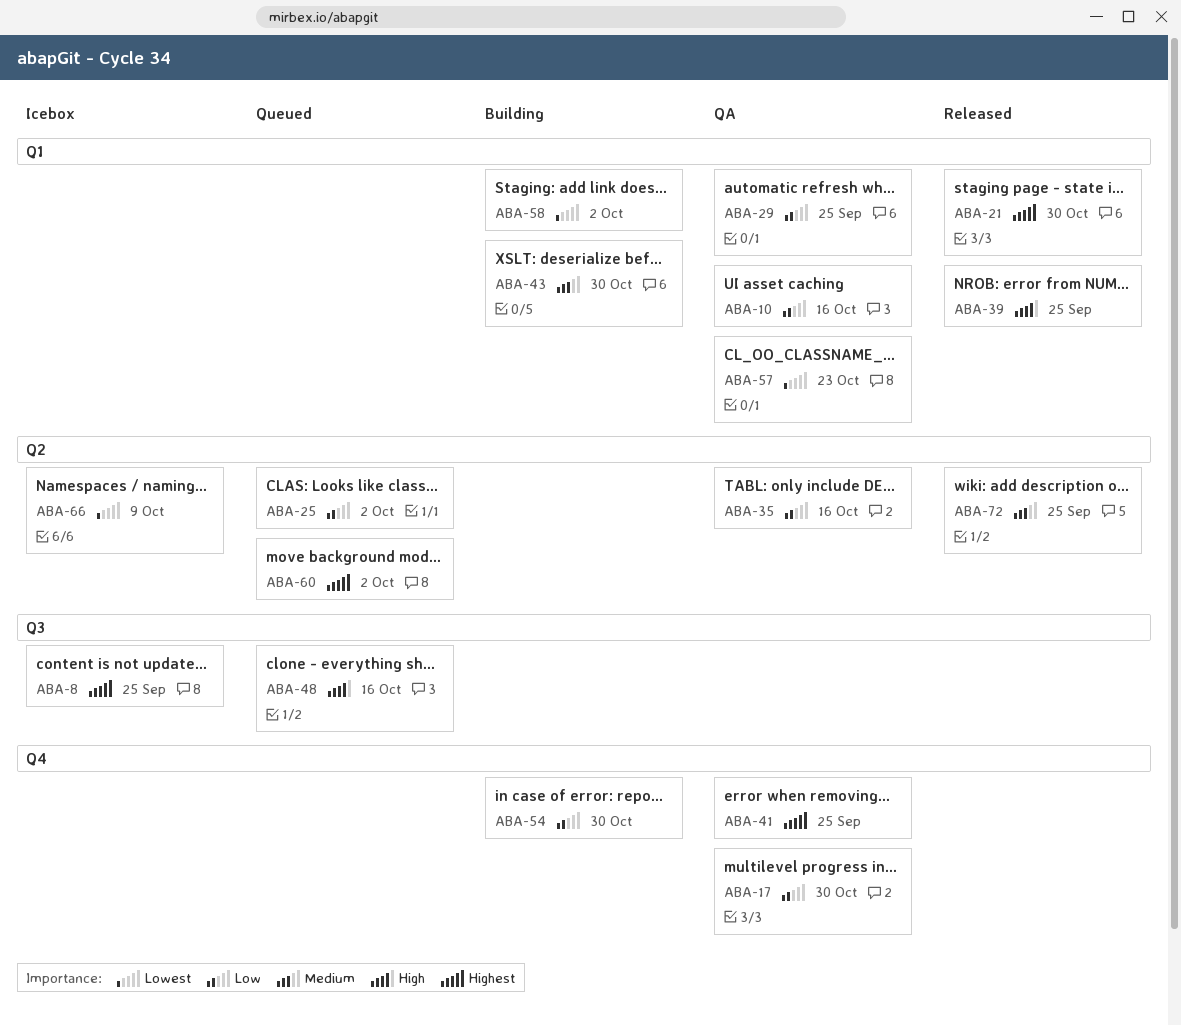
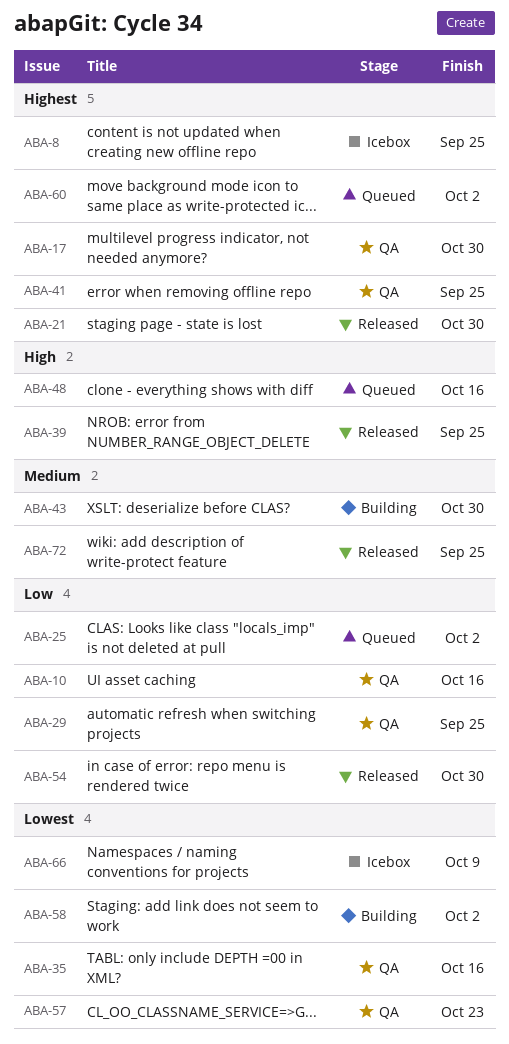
ABA-17, priority: Low -> Highest
ABA-35, priority: Low -> Lowest
ABA-54, status: Building -> Released

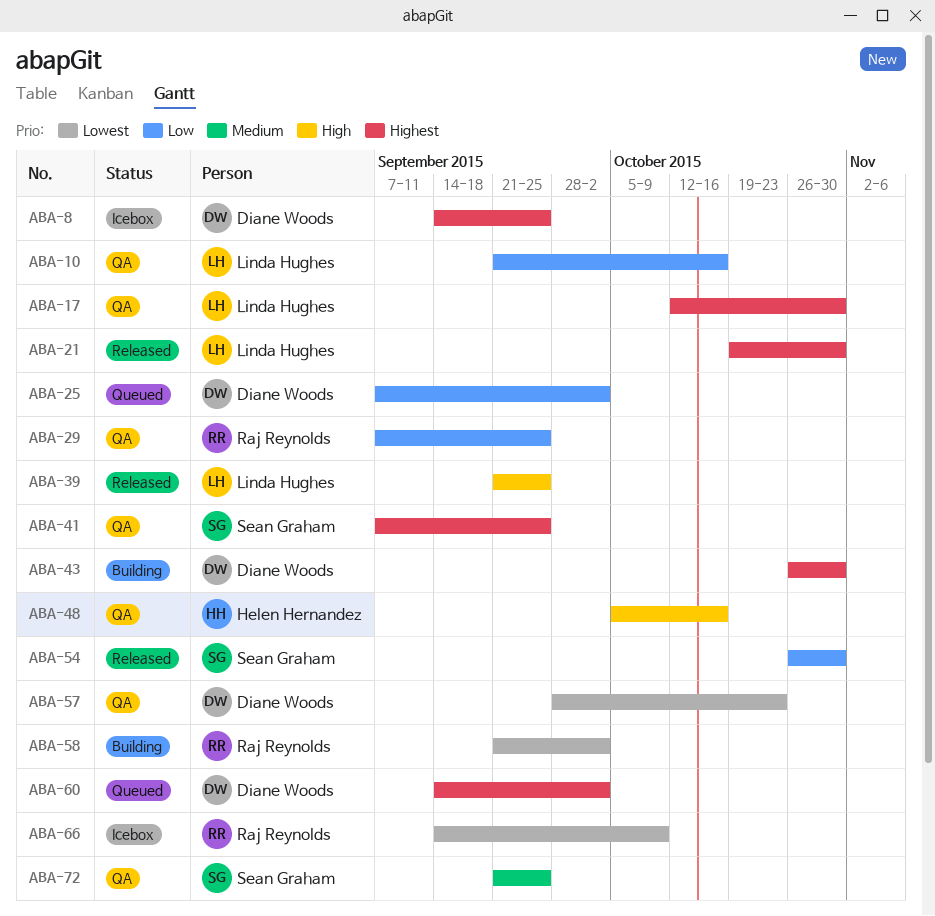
ABA-35: present -> none
ABA-43, priority: Medium -> Highest
ABA-48, status: Queued -> QA
ABA-72, status: Released -> QA

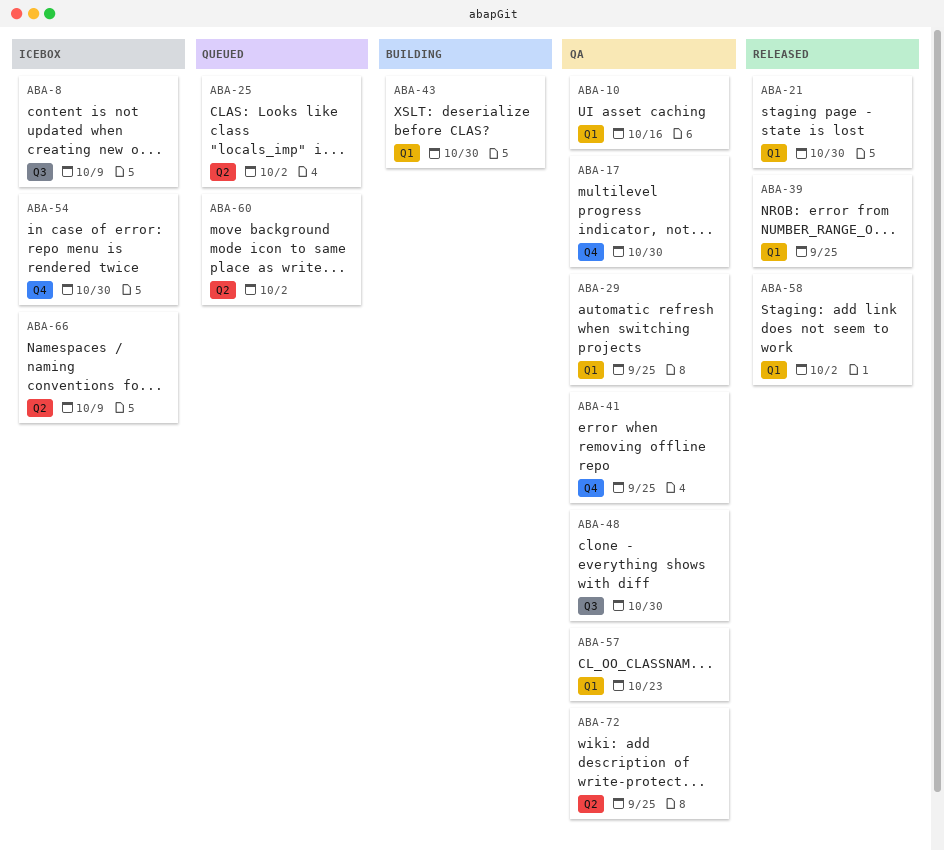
ABA-8, due: Sep 25 -> Oct 9
ABA-48, due: Oct 16 -> Oct 30
ABA-54, status: Released -> Icebox
ABA-58, status: Building -> Released

